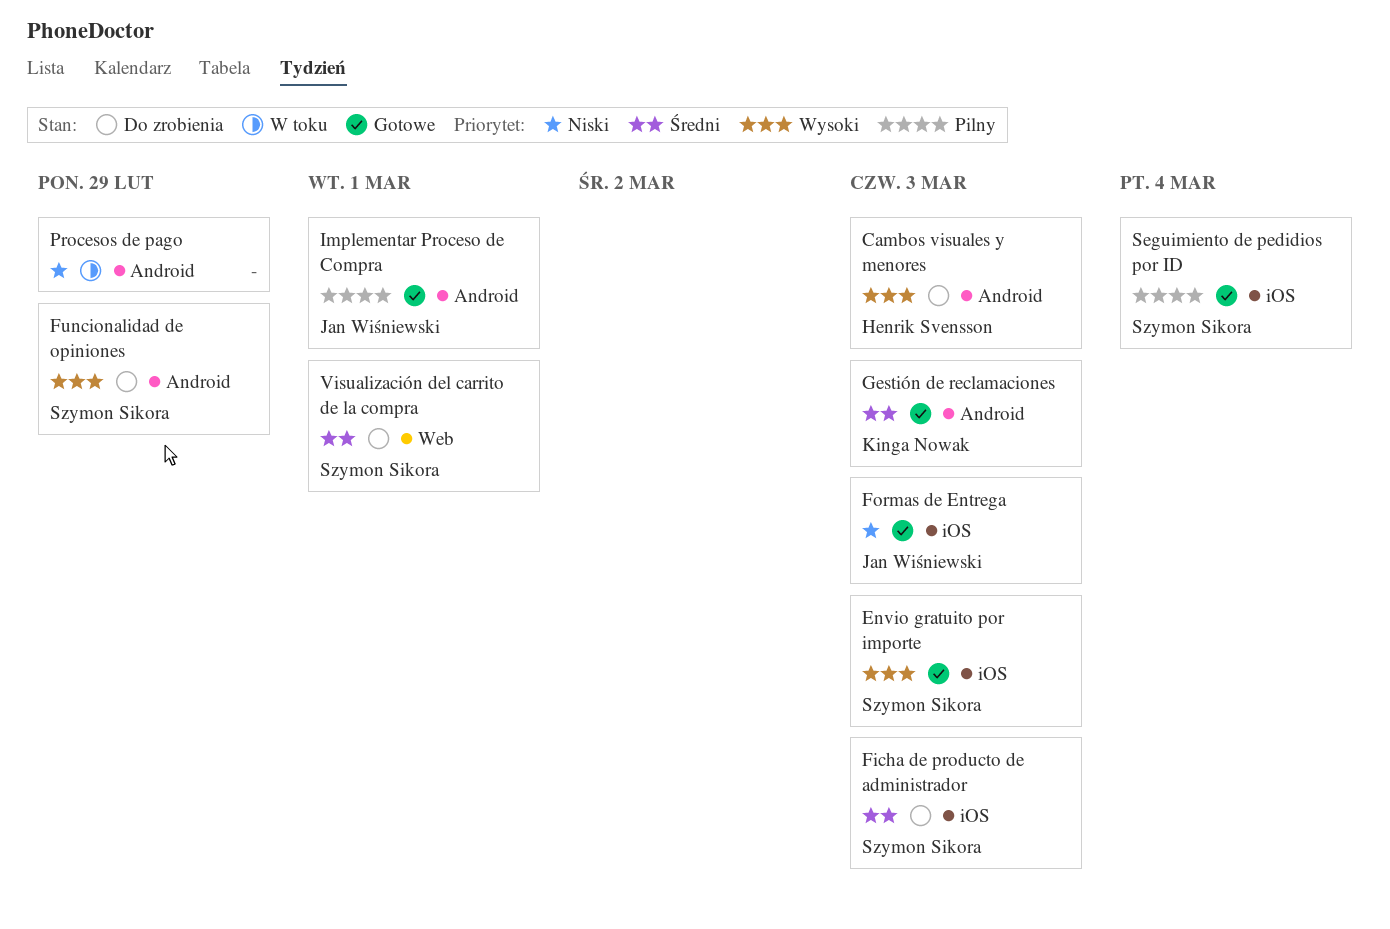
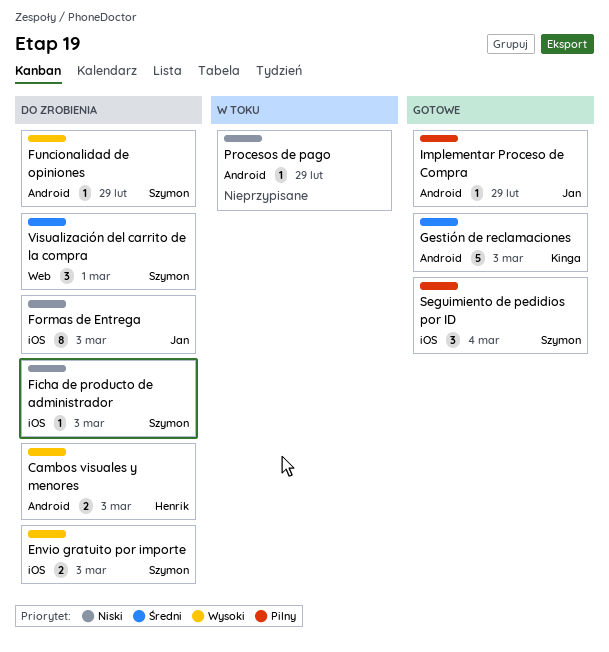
Envio gratuito por importe, status: Gotowe -> Do zrobienia
Ficha de producto de administrador, priority: Średni -> Niski
Formas de Entrega, status: Gotowe -> Do zrobienia
Implementar Proceso de Compra, due: Mar 1 -> Feb 29

